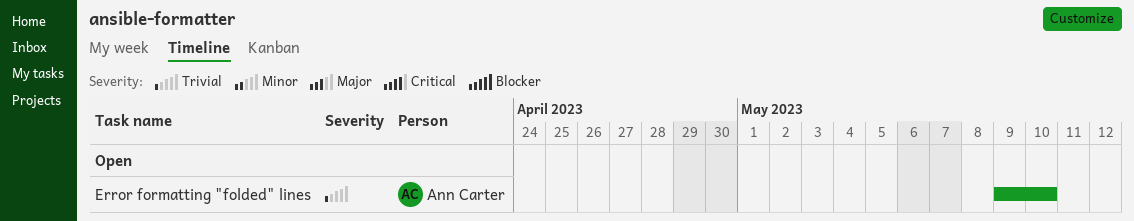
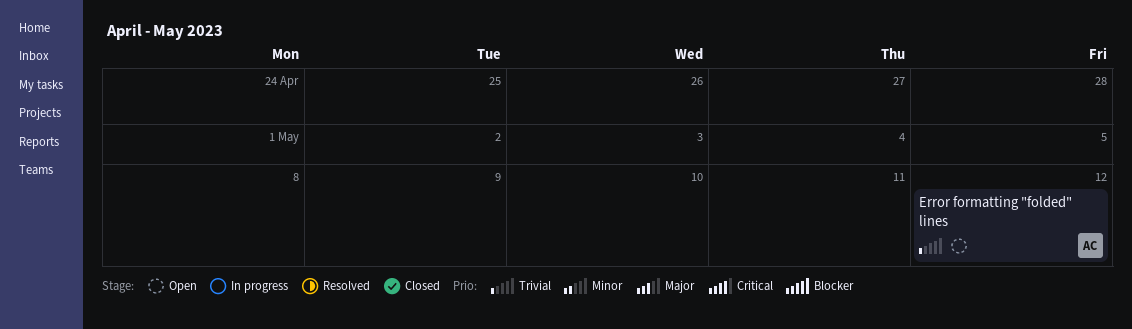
Error formatting "folded" lines, due: May 10 -> May 12

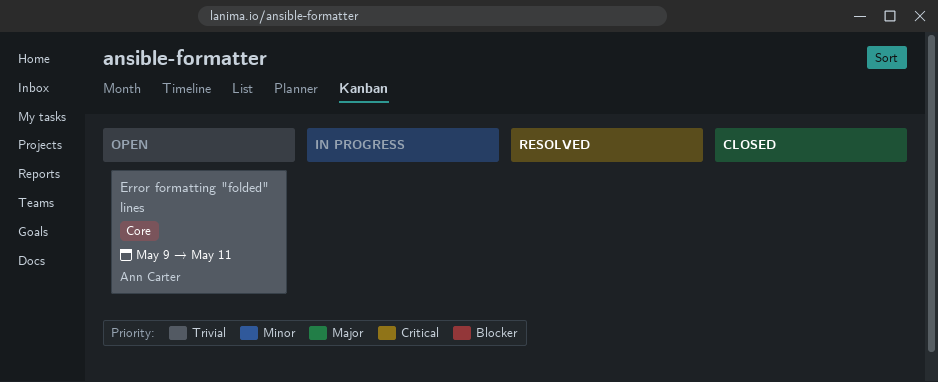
Error formatting "folded" lines, due: May 12 -> May 11

